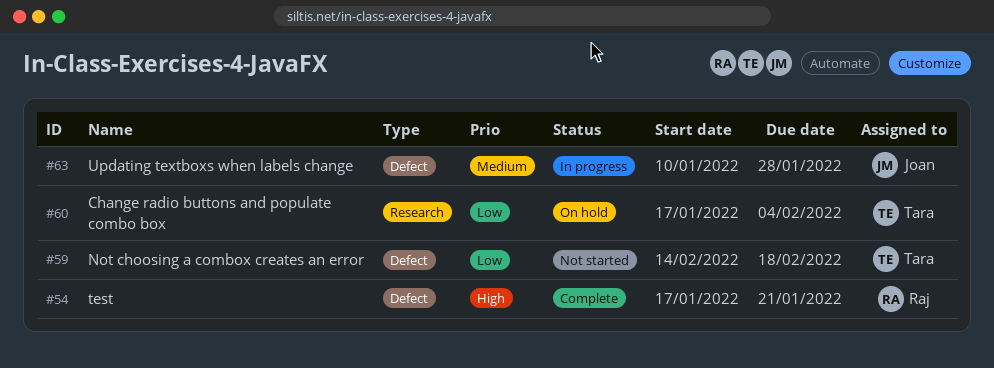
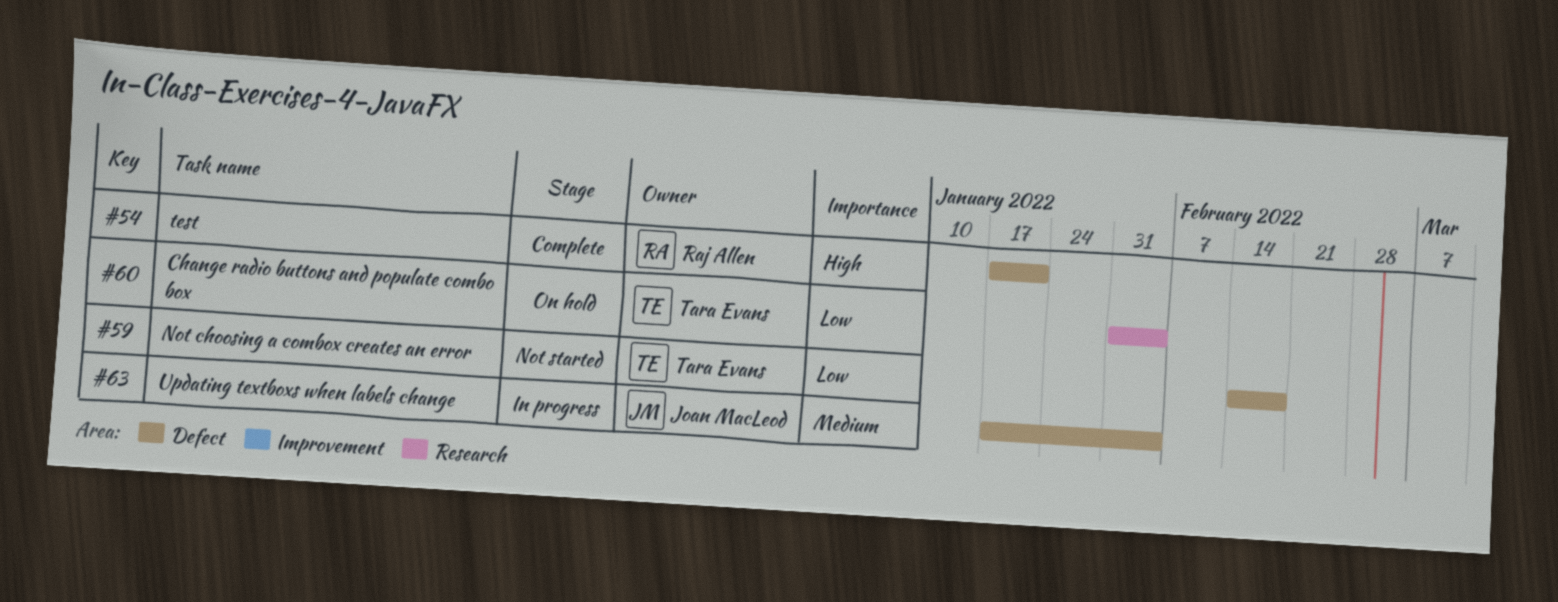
#60, start: Jan 17 -> Jan 31
#63, start: Jan 10 -> Jan 17
#63, due: Jan 28 -> Feb 4

